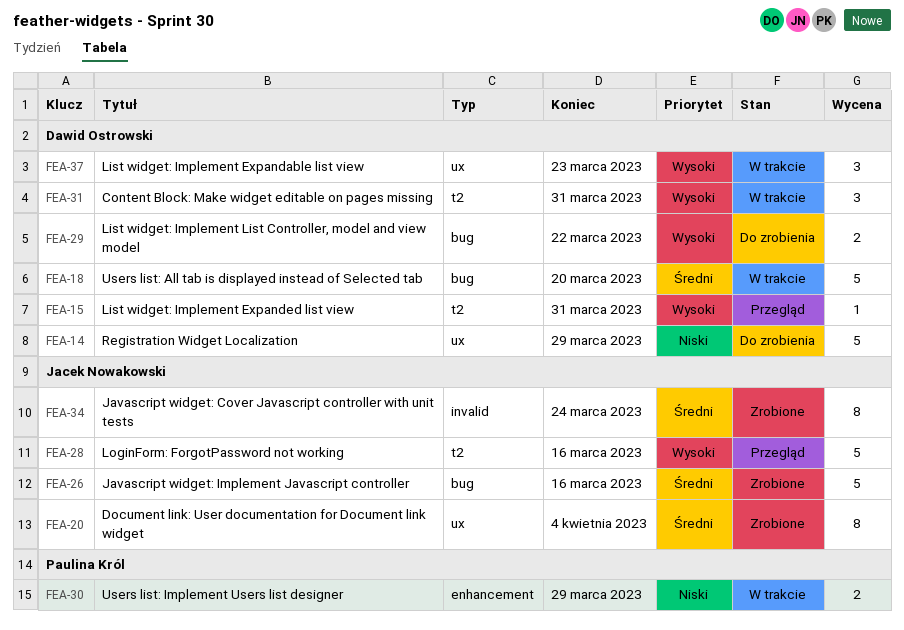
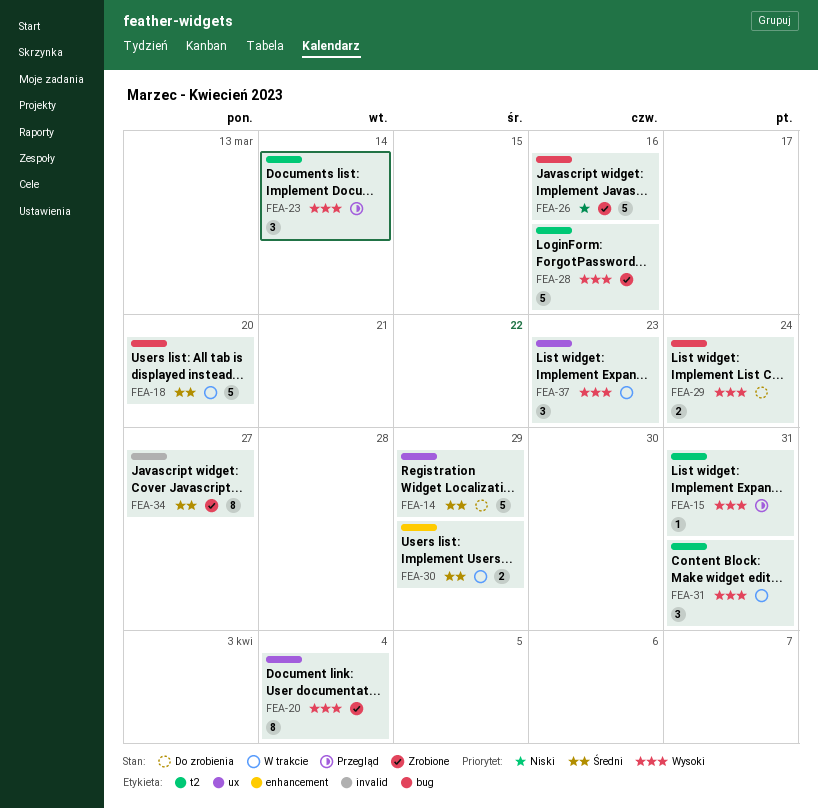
FEA-14, priority: Niski -> Średni
FEA-20, priority: Średni -> Wysoki
FEA-23: none -> present
FEA-26, priority: Średni -> Niski
FEA-28, status: Przegląd -> Zrobione
FEA-29, due: Mar 22 -> Mar 24
FEA-30, priority: Niski -> Średni
FEA-34, due: Mar 24 -> Mar 27

